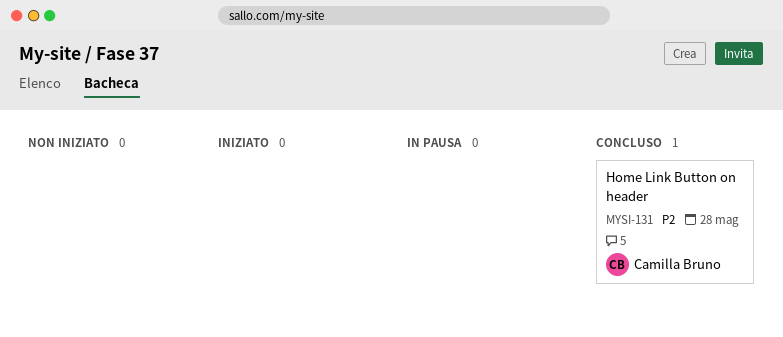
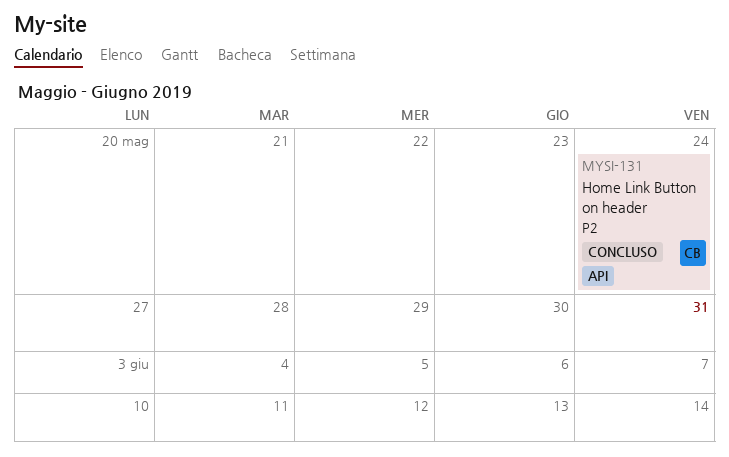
MYSI-131, due: May 28 -> May 24

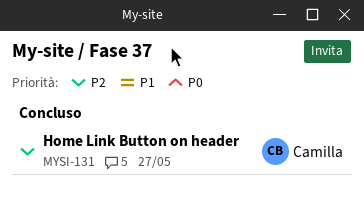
MYSI-131, due: May 24 -> May 27

